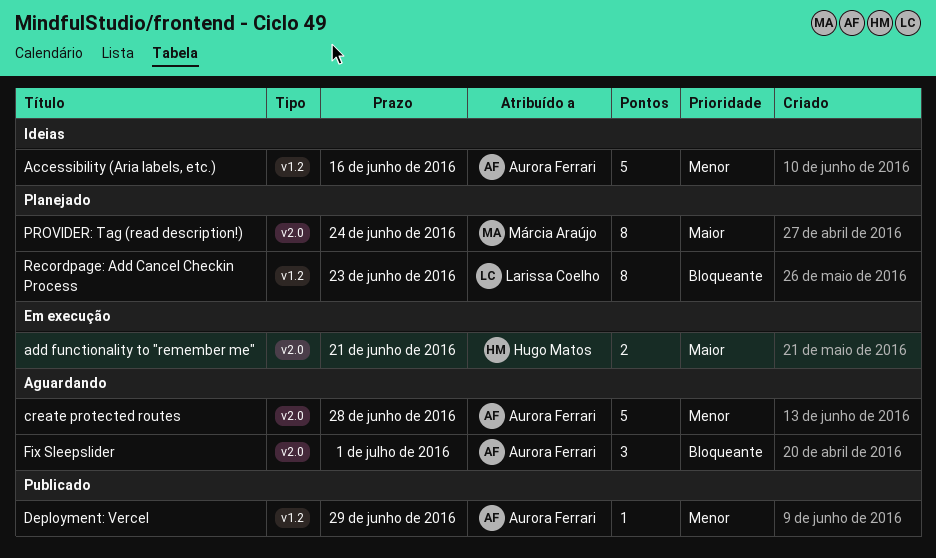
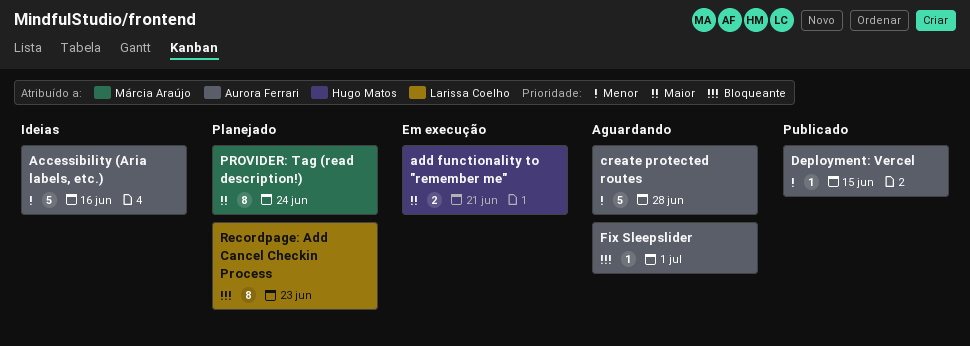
Deployment: Vercel, due: Jun 29 -> Jun 15
Fix Sleepslider, estimate: 3 -> 1

